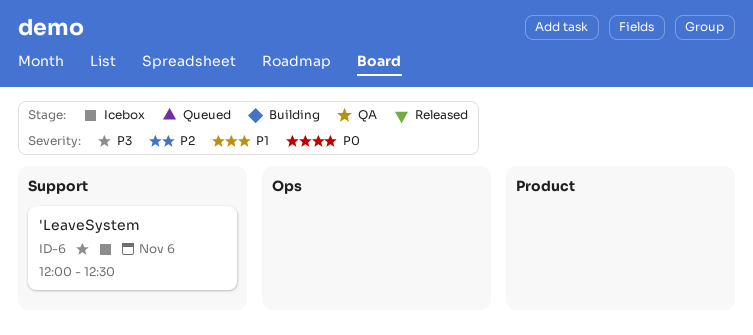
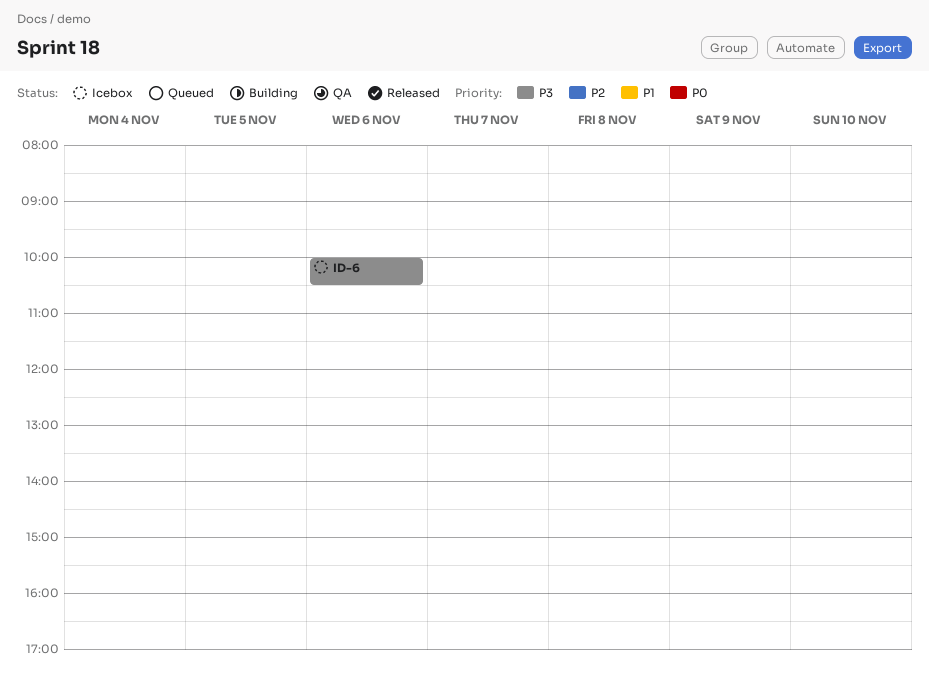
ID-6, begins: 12:00 -> 10:00
ID-6, ends: 12:30 -> 10:30

